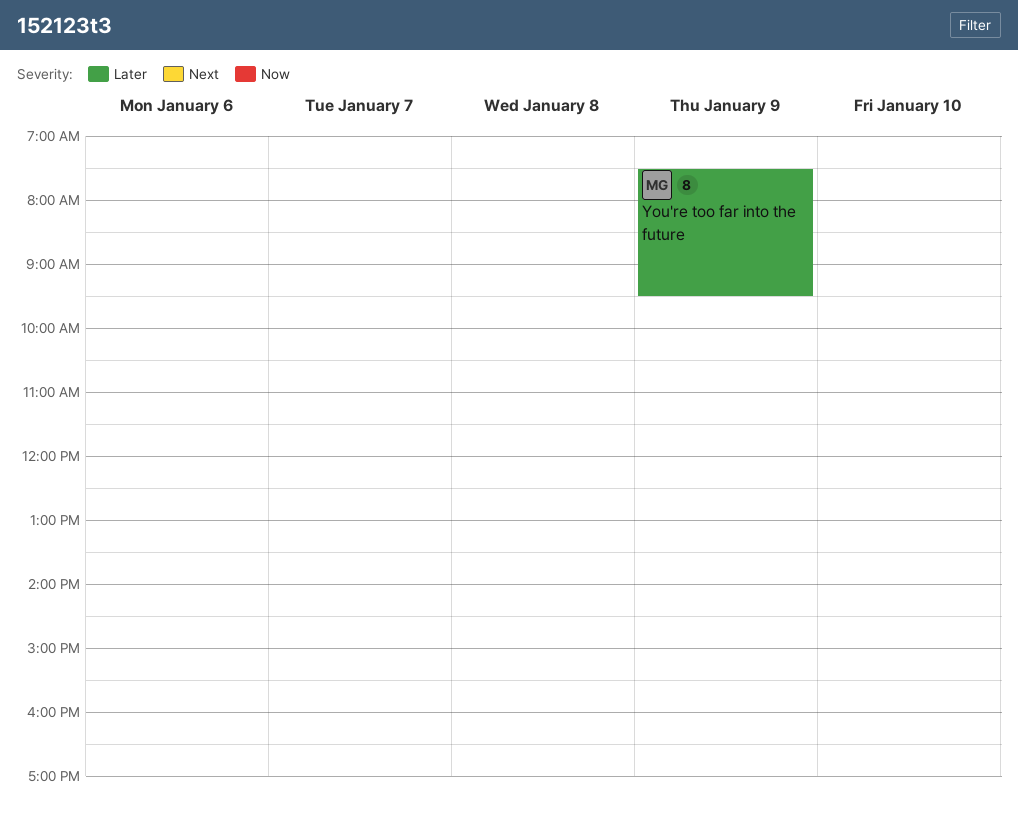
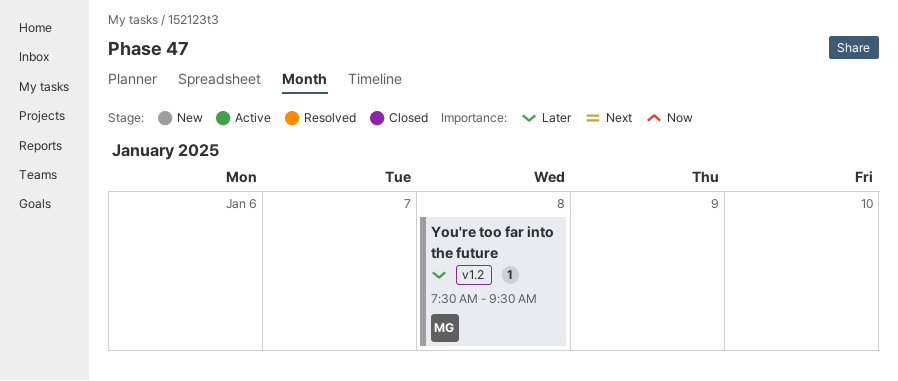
You're too far into the future, estimate: 8 -> 1
You're too far into the future, day: Jan 9 -> Jan 8

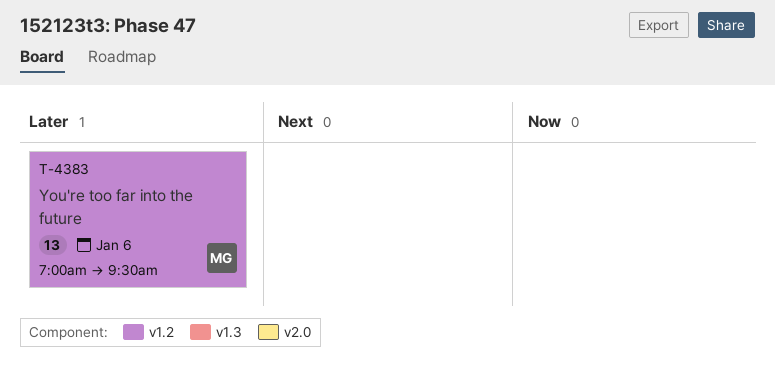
You're too far into the future, estimate: 1 -> 13
You're too far into the future, day: Jan 8 -> Jan 6
You're too far into the future, begins: 07:30 -> 07:00

